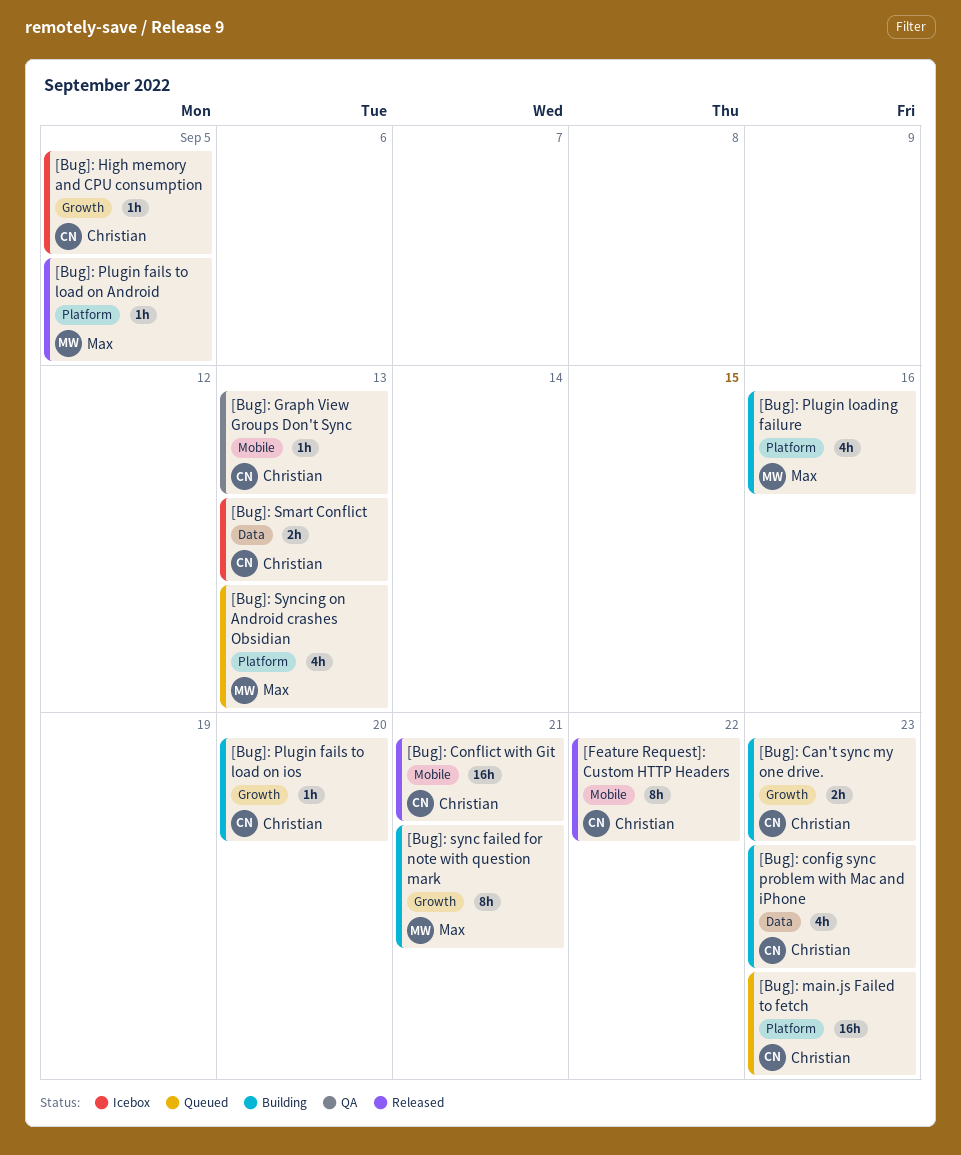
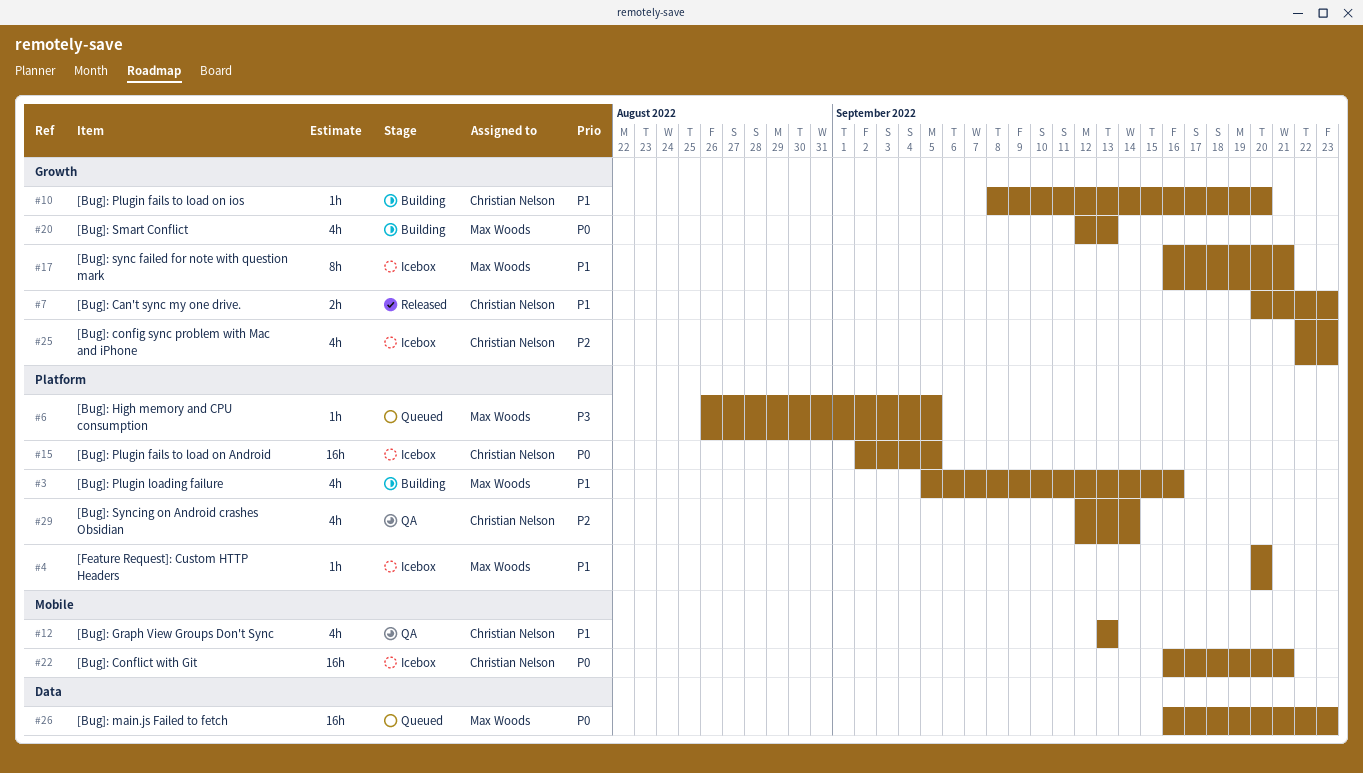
[Bug]: Can't sync my one drive., status: Building -> Released
[Bug]: config sync problem with Mac and iPhone, status: Building -> Icebox
[Bug]: config sync problem with Mac and iPhone, label: Data -> Growth
[Bug]: Conflict with Git, status: Released -> Icebox
[Bug]: Graph View Groups Don't Sync, estimate: 1h -> 4h
[Bug]: High memory and CPU consumption, status: Icebox -> Queued
[Bug]: High memory and CPU consumption, owner: Christian Nelson -> Max Woods
[Bug]: High memory and CPU consumption, label: Growth -> Platform
[Bug]: main.js Failed to fetch, owner: Christian Nelson -> Max Woods
[Bug]: main.js Failed to fetch, label: Platform -> Data
[Bug]: Plugin fails to load on Android, status: Released -> Icebox
[Bug]: Plugin fails to load on Android, owner: Max Woods -> Christian Nelson
[Bug]: Plugin fails to load on Android, estimate: 1h -> 16h
[Bug]: Smart Conflict, status: Icebox -> Building
[Bug]: Smart Conflict, owner: Christian Nelson -> Max Woods
[Bug]: Smart Conflict, label: Data -> Growth
[Bug]: Smart Conflict, estimate: 2h -> 4h
[Bug]: sync failed for note with question mark, status: Building -> Icebox
[Bug]: Syncing on Android crashes Obsidian, status: Queued -> QA
[Bug]: Syncing on Android crashes Obsidian, owner: Max Woods -> Christian Nelson
[Bug]: Syncing on Android crashes Obsidian, due: Sep 13 -> Sep 14
[Feature Request]: Custom HTTP Headers, status: Released -> Icebox
[Feature Request]: Custom HTTP Headers, owner: Christian Nelson -> Max Woods
[Feature Request]: Custom HTTP Headers, label: Mobile -> Platform
[Feature Request]: Custom HTTP Headers, estimate: 8h -> 1h
[Feature Request]: Custom HTTP Headers, due: Sep 22 -> Sep 20

